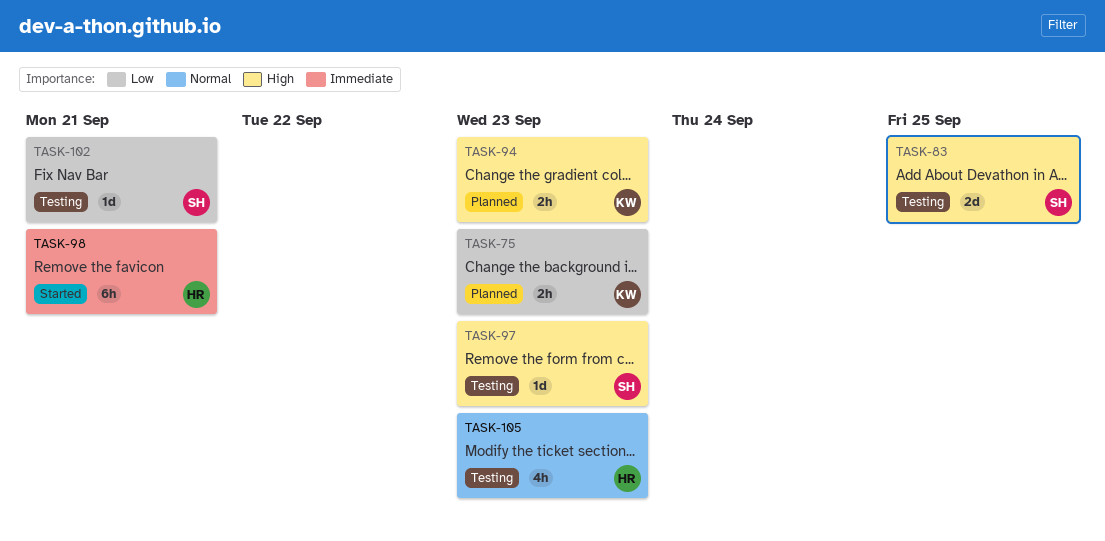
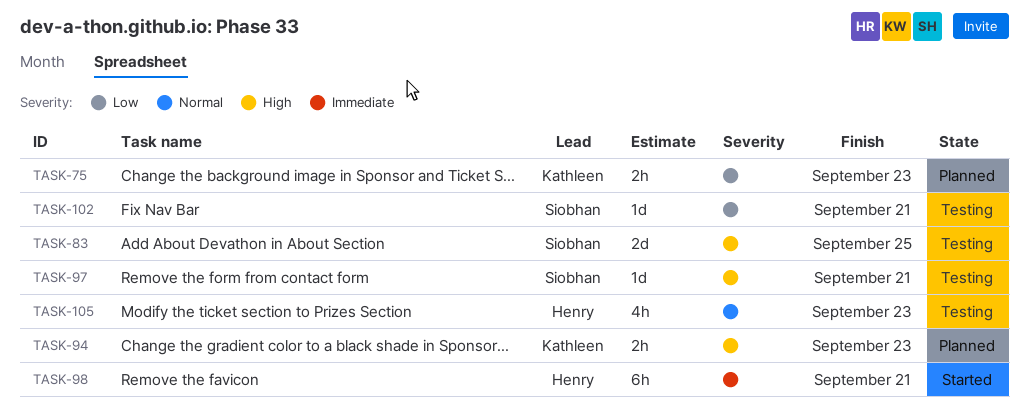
TASK-97, due: Sep 23 -> Sep 21

